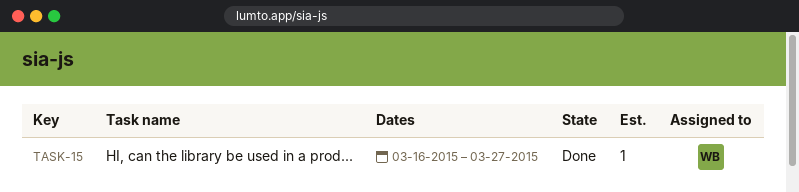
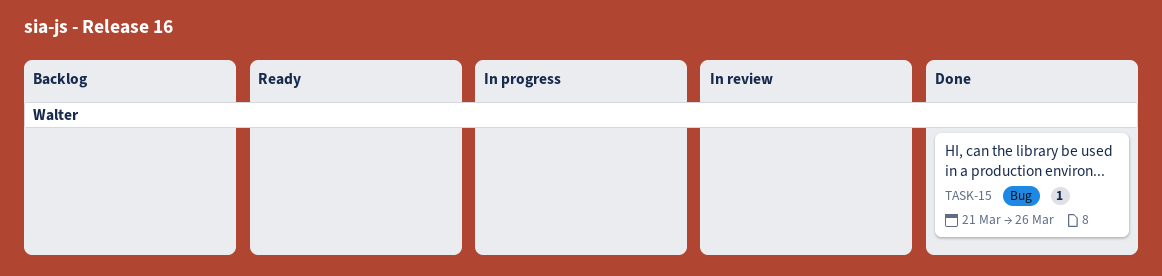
TASK-15, start: Mar 16 -> Mar 21
TASK-15, due: Mar 27 -> Mar 26

